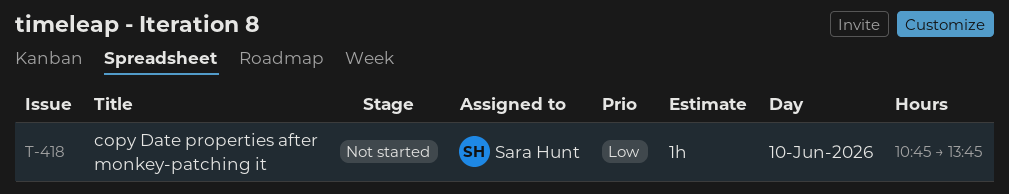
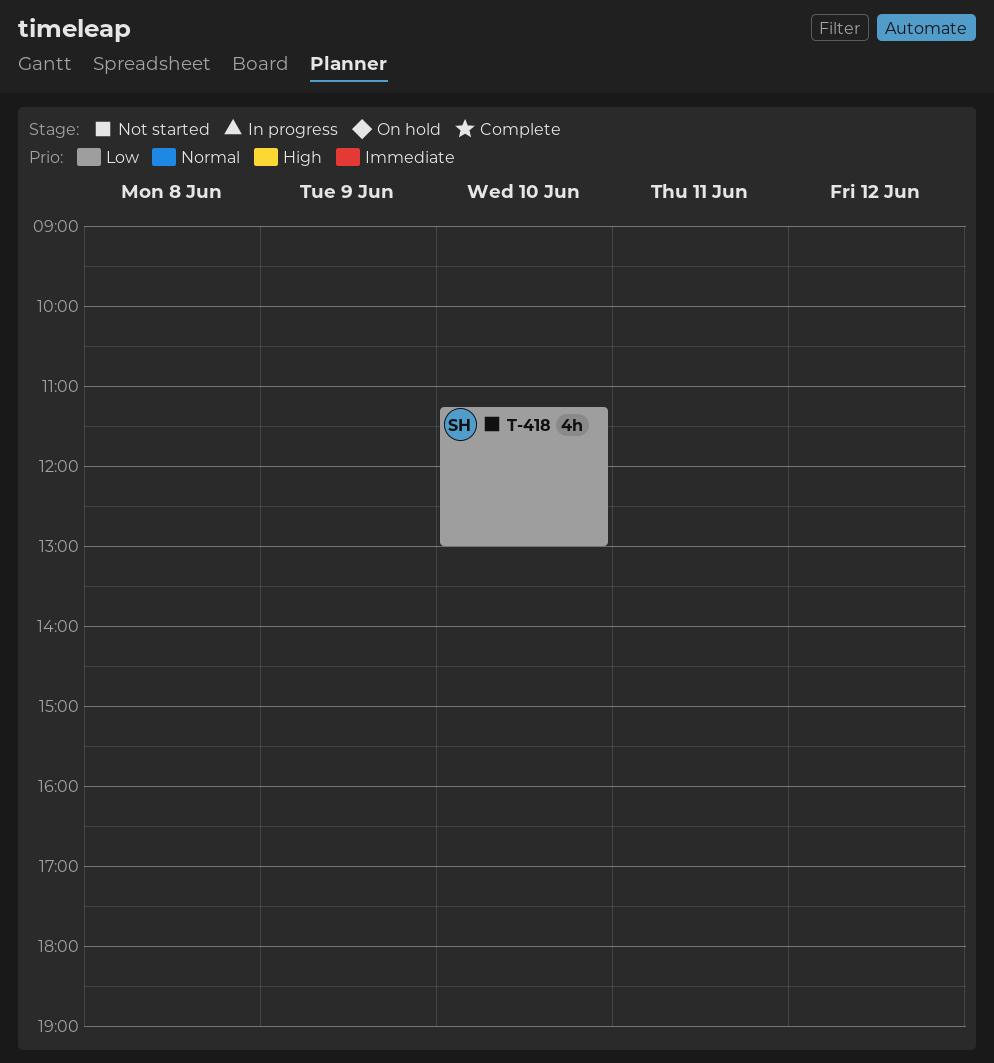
T-418, estimate: 1h -> 4h
T-418, begins: 10:45 -> 11:15
T-418, ends: 13:45 -> 13:00

